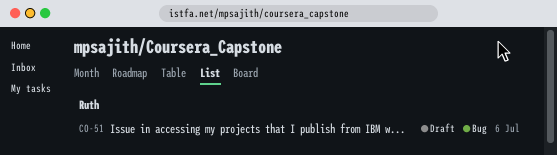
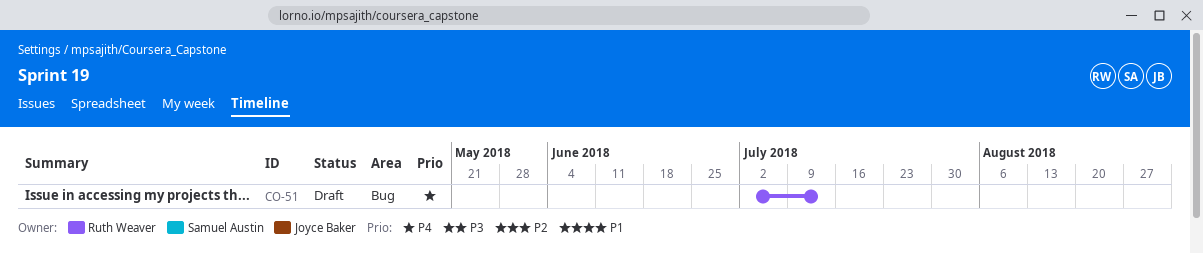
CO-51, due: Jul 6 -> Jul 13

